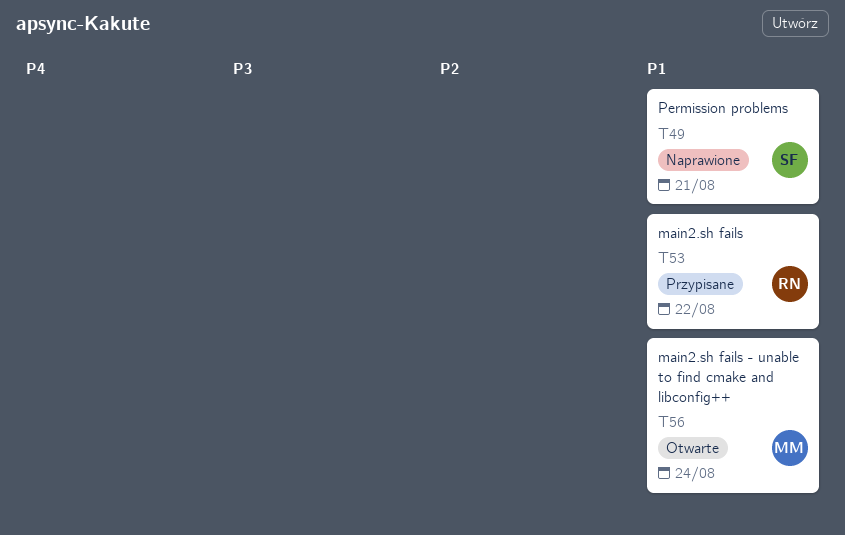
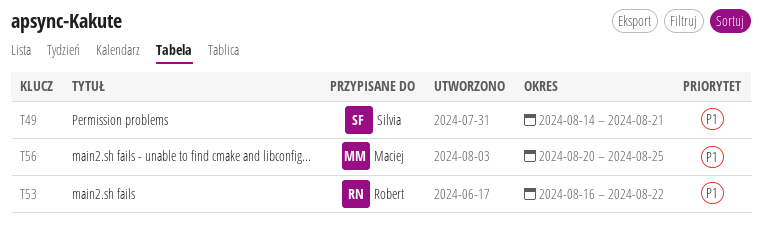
T56, due: Aug 24 -> Aug 25

